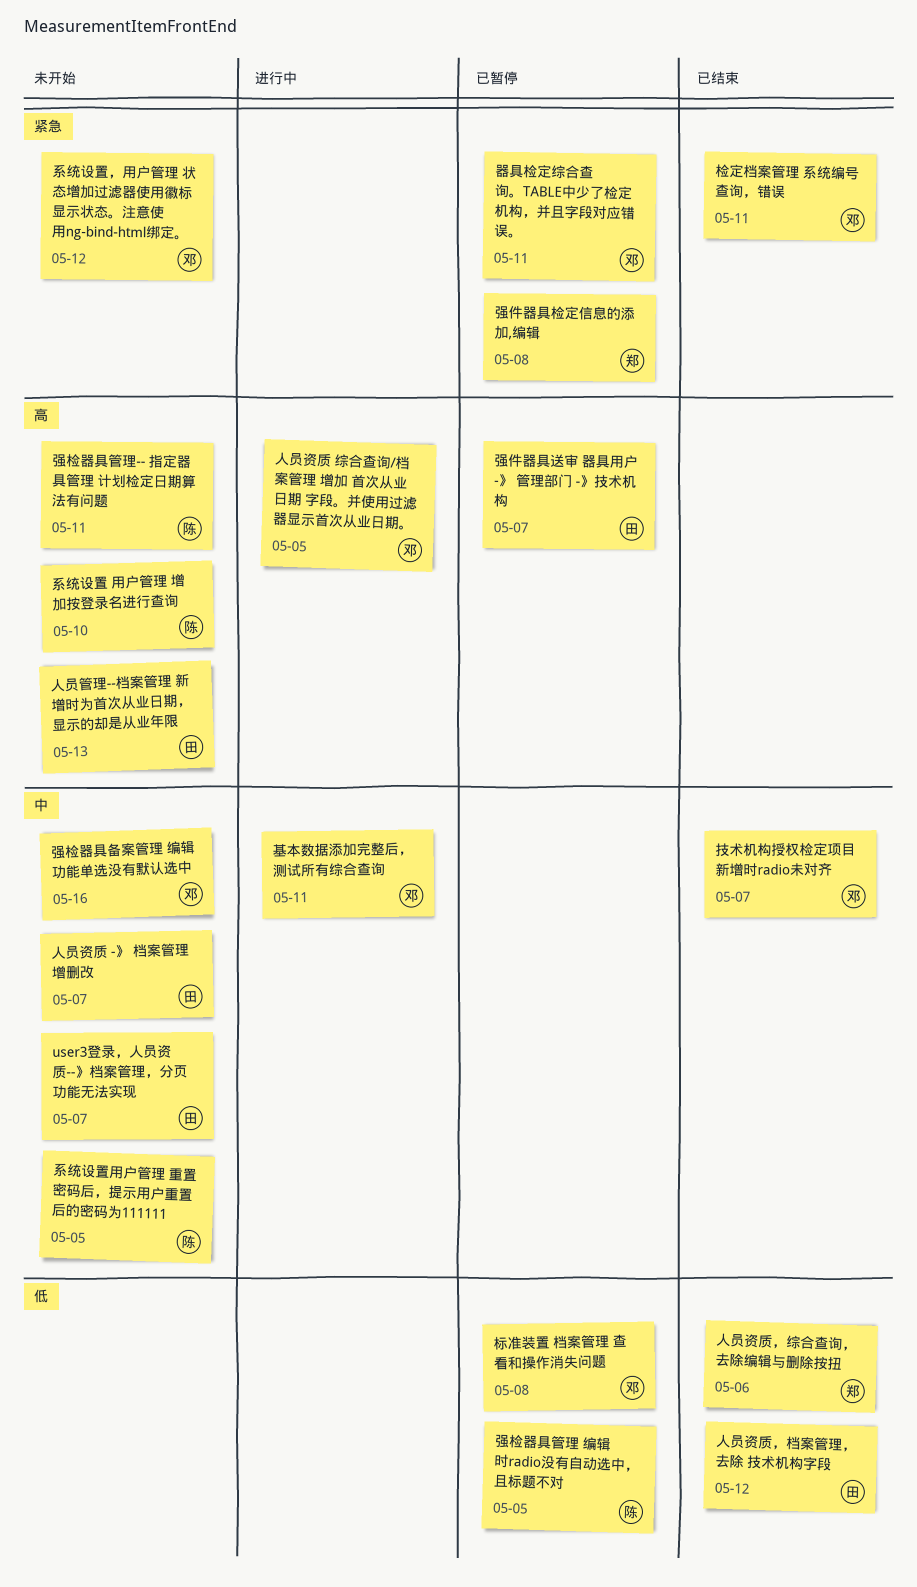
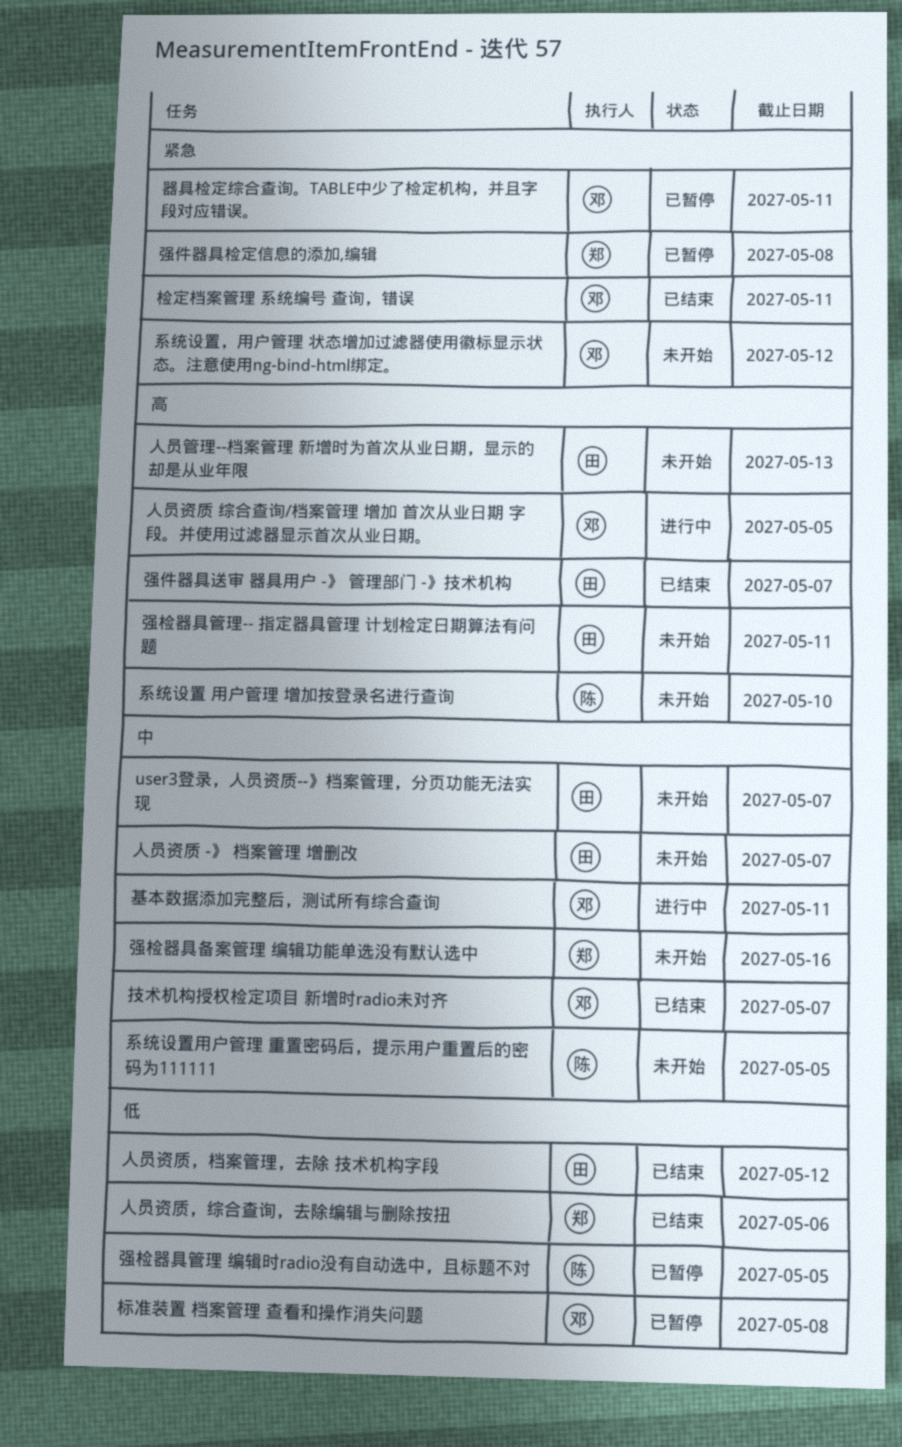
强件器具送审 器具用户 -》 管理部门 -》技术机构, status: 已暂停 -> 已结束
强检器具备案管理 编辑功能单选没有默认选中, owner: 邓 -> 郑
强检器具管理-- 指定器具管理 计划检定日期算法有问题, owner: 陈 -> 田

